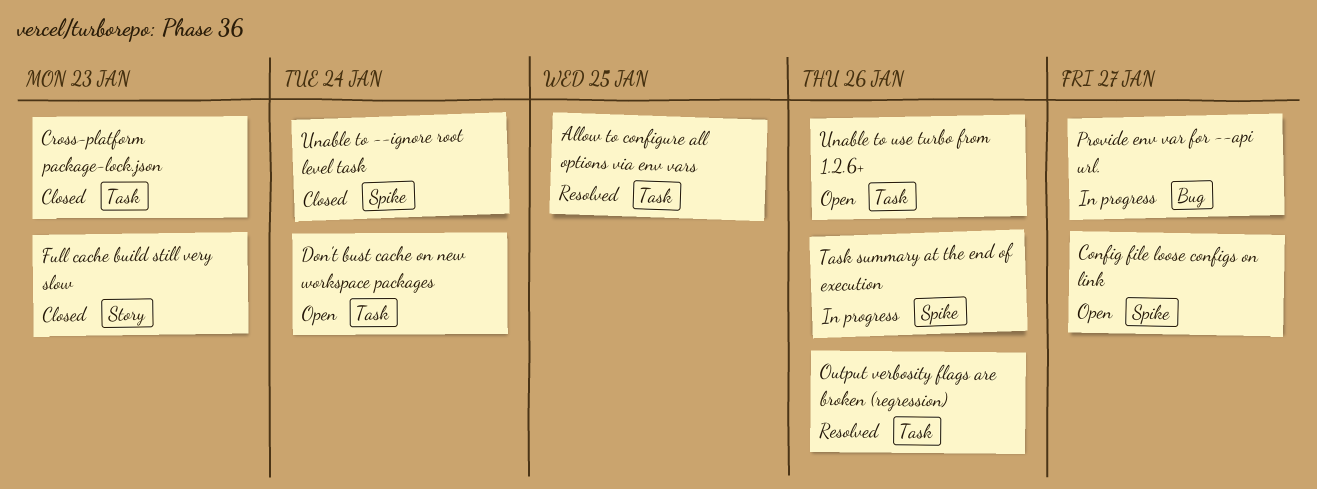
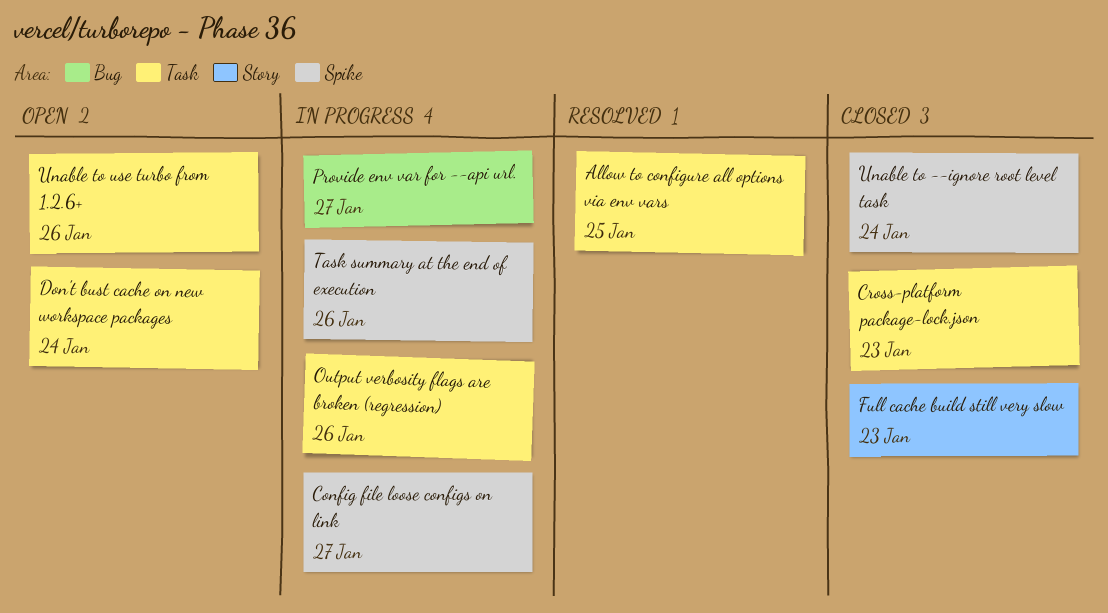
Config file loose configs on link, status: Open -> In progress
Output verbosity flags are broken (regression), status: Resolved -> In progress

